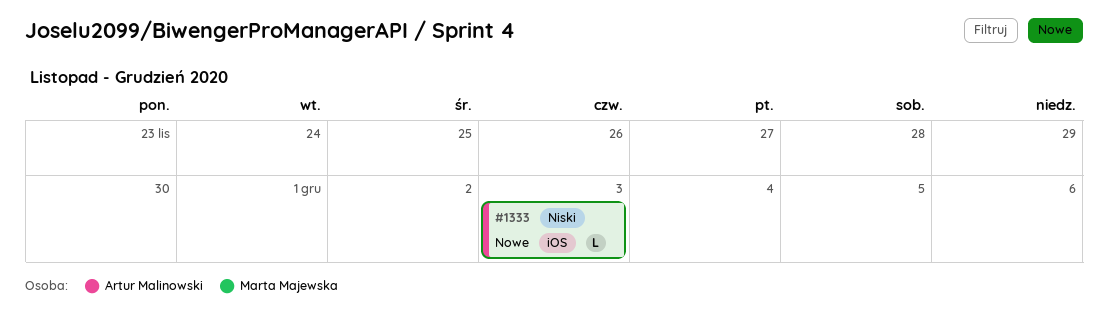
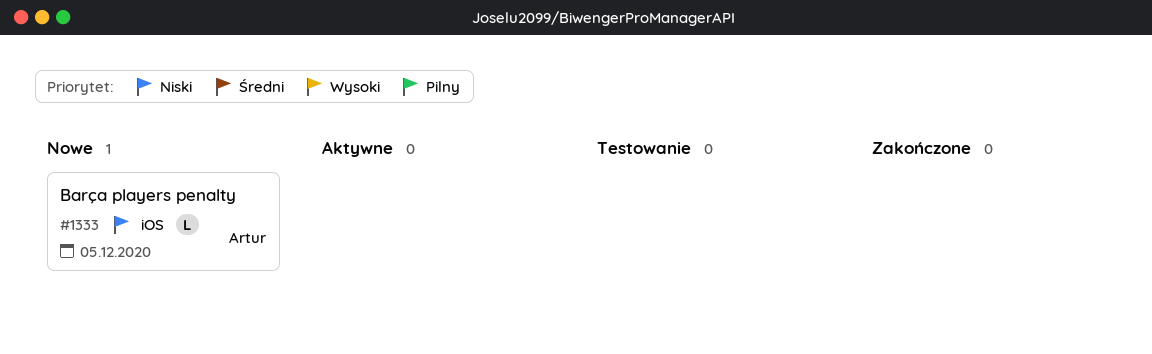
#1333, due: Dec 3 -> Dec 5

